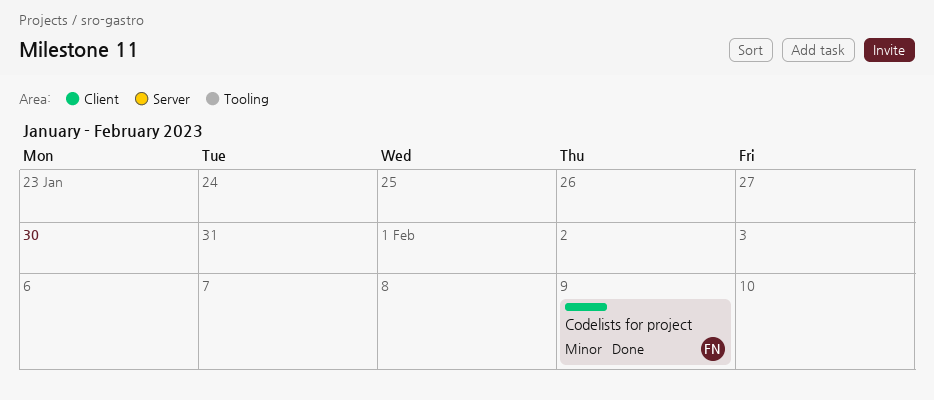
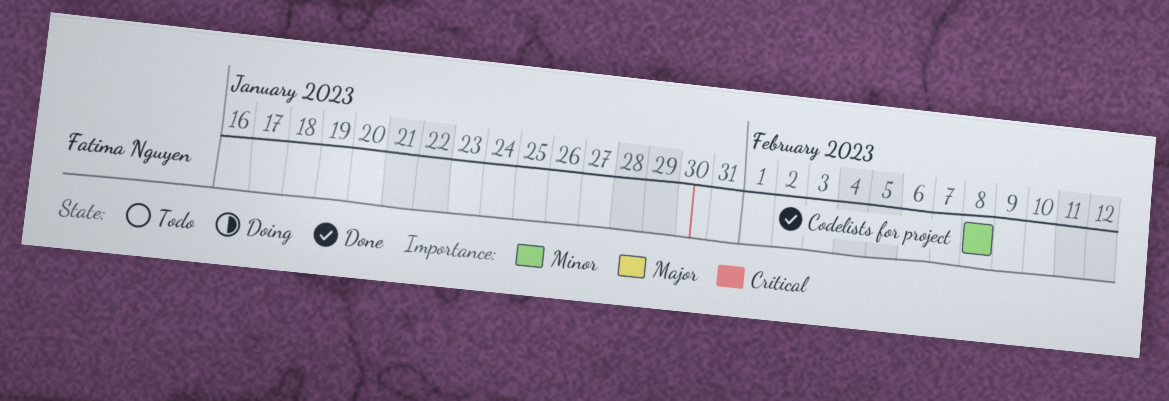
Codelists for project, due: Feb 9 -> Feb 8

